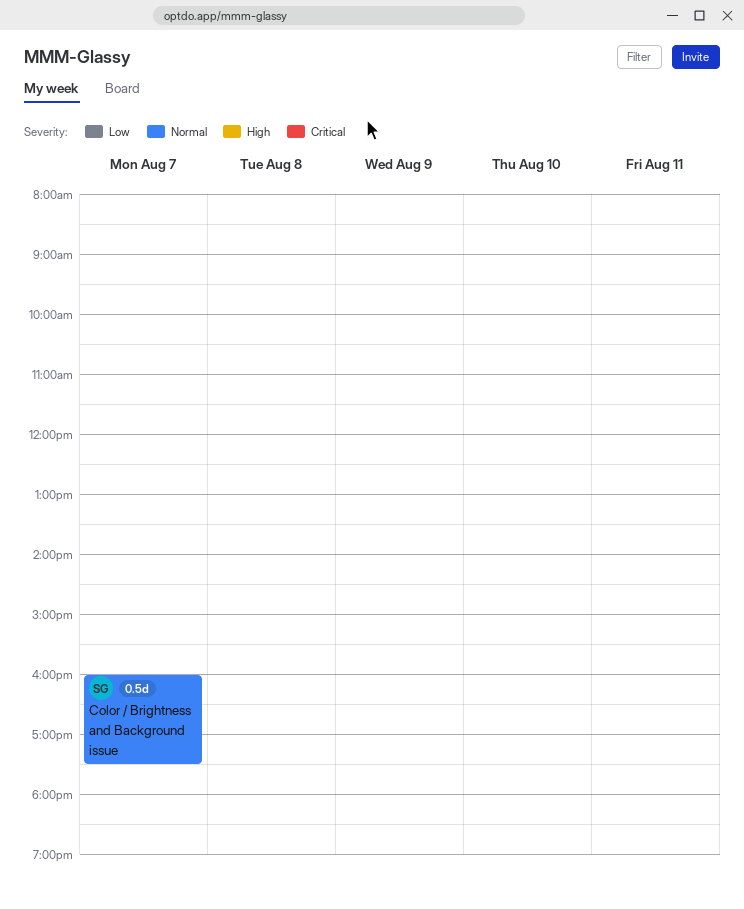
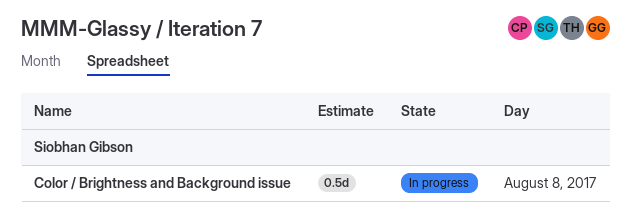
Color / Brightness and Background issue, day: Aug 7 -> Aug 8

